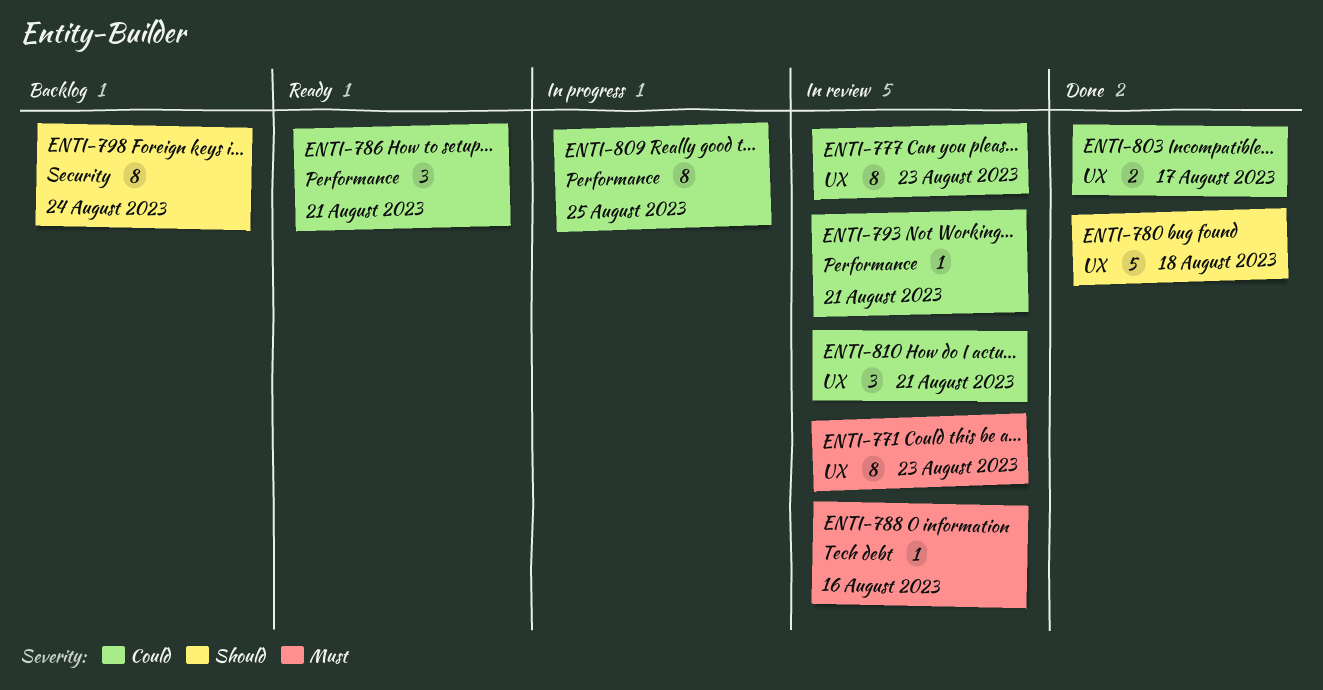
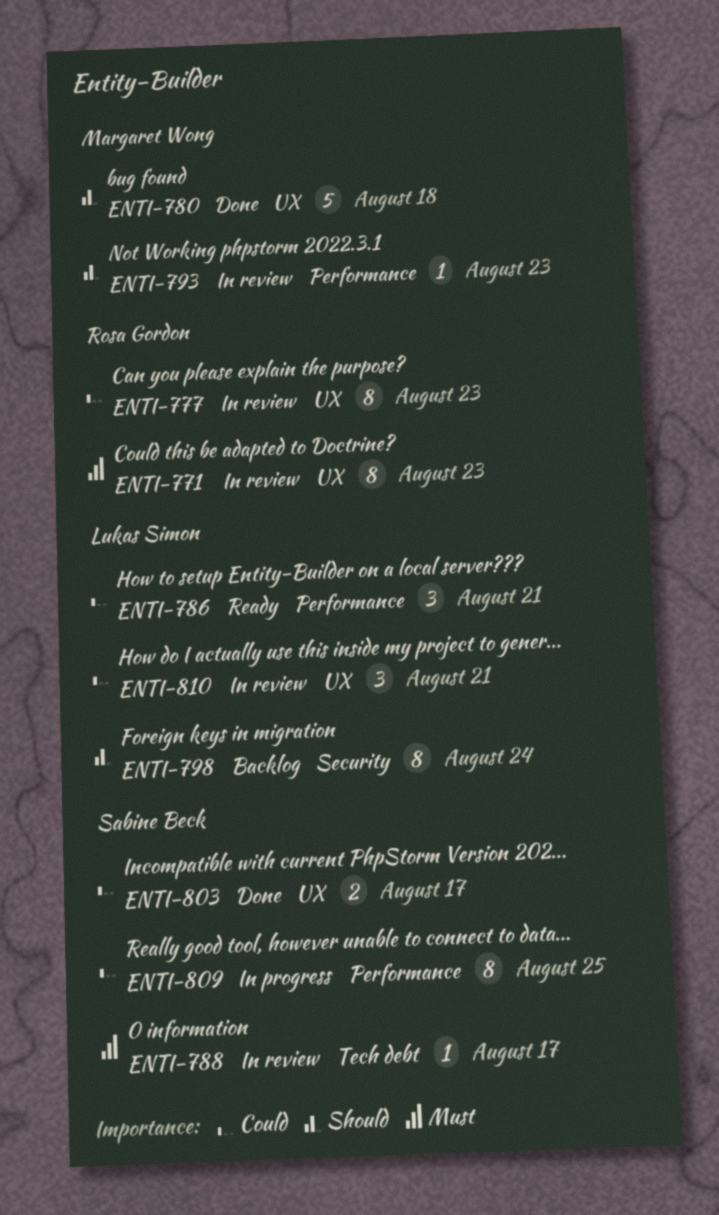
ENTI-788, due: Aug 16 -> Aug 17
ENTI-793, priority: Could -> Should
ENTI-793, due: Aug 21 -> Aug 23

